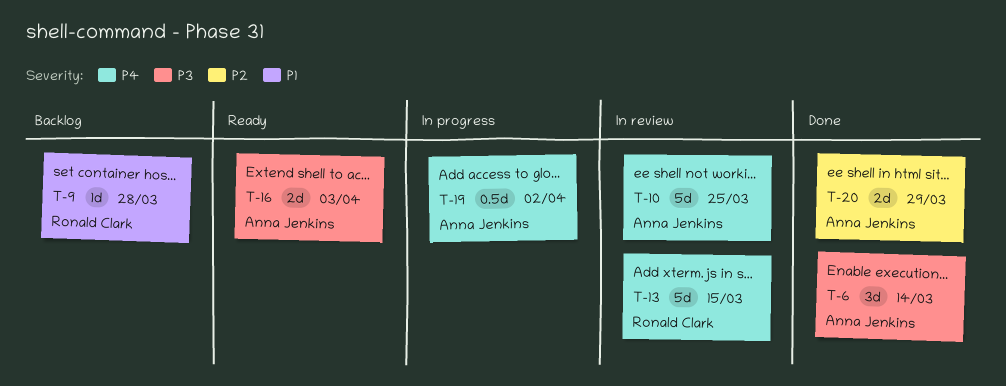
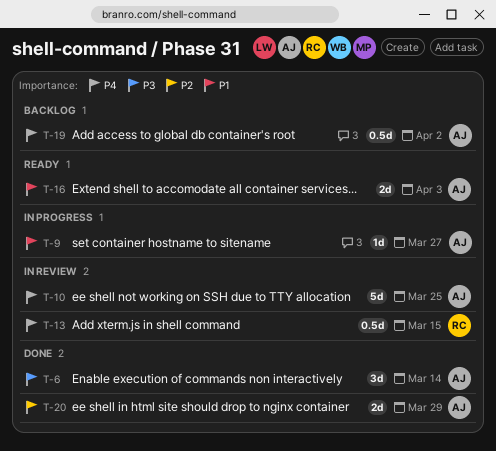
T-9, status: Backlog -> In progress
T-9, owner: Ronald Clark -> Anna Jenkins
T-9, due: Mar 28 -> Mar 27
T-13, estimate: 5d -> 0.5d
T-16, priority: P3 -> P1
T-19, status: In progress -> Backlog

